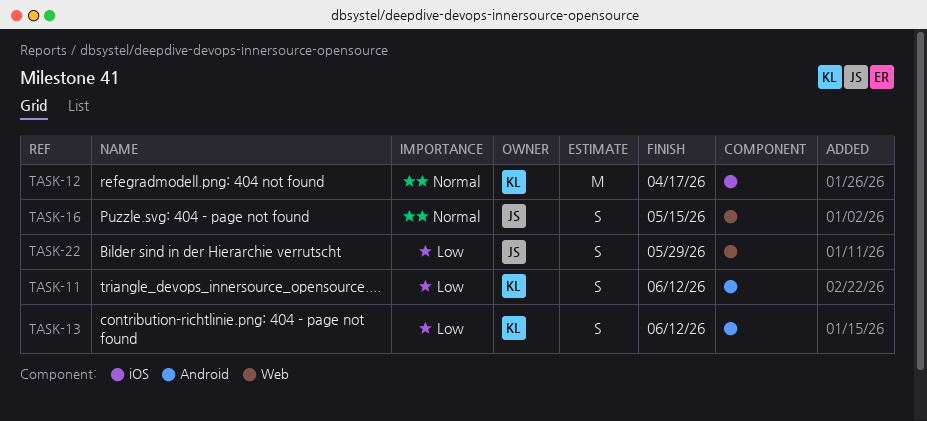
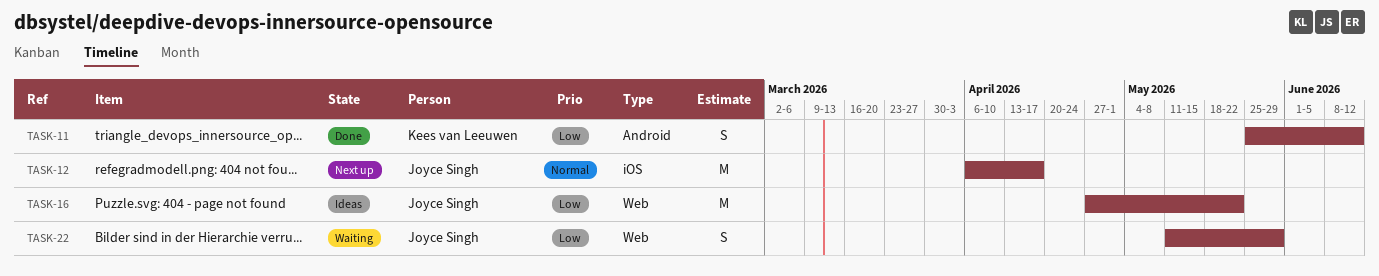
TASK-12, owner: Kees van Leeuwen -> Joyce Singh
TASK-13: present -> none
TASK-16, priority: Normal -> Low
TASK-16, estimate: S -> M
TASK-16, due: May 15 -> May 22

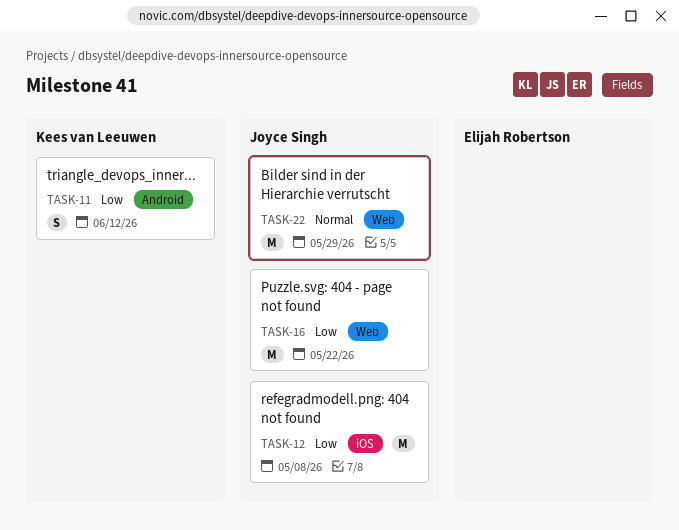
TASK-12, priority: Normal -> Low
TASK-12, due: Apr 17 -> May 8
TASK-22, priority: Low -> Normal
TASK-22, estimate: S -> M

